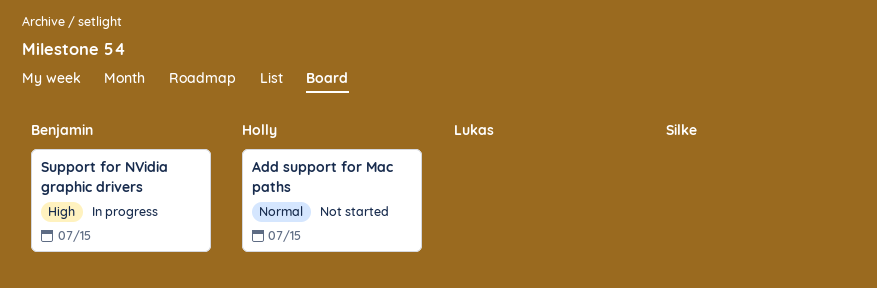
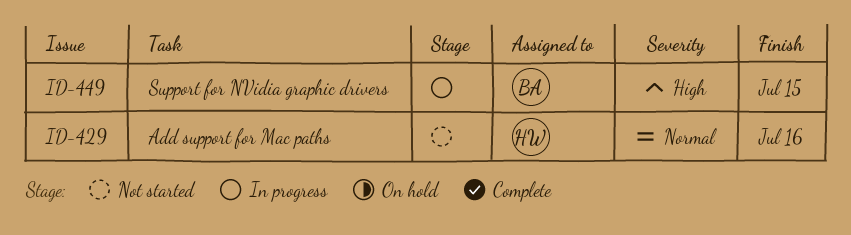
Add support for Mac paths, due: Jul 15 -> Jul 16

